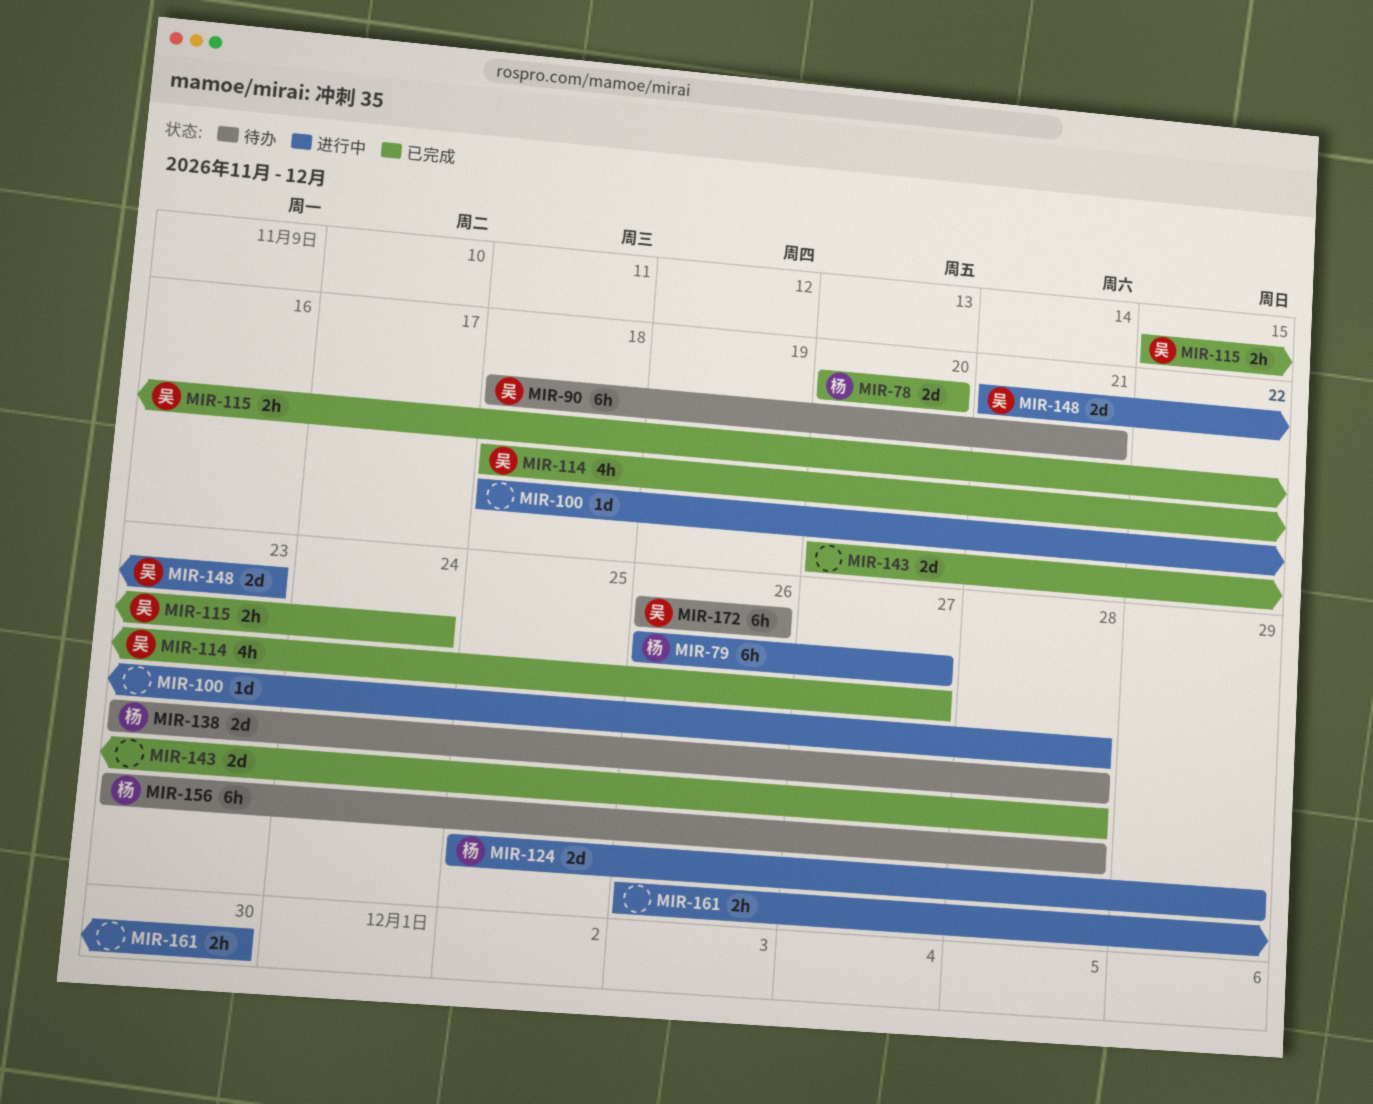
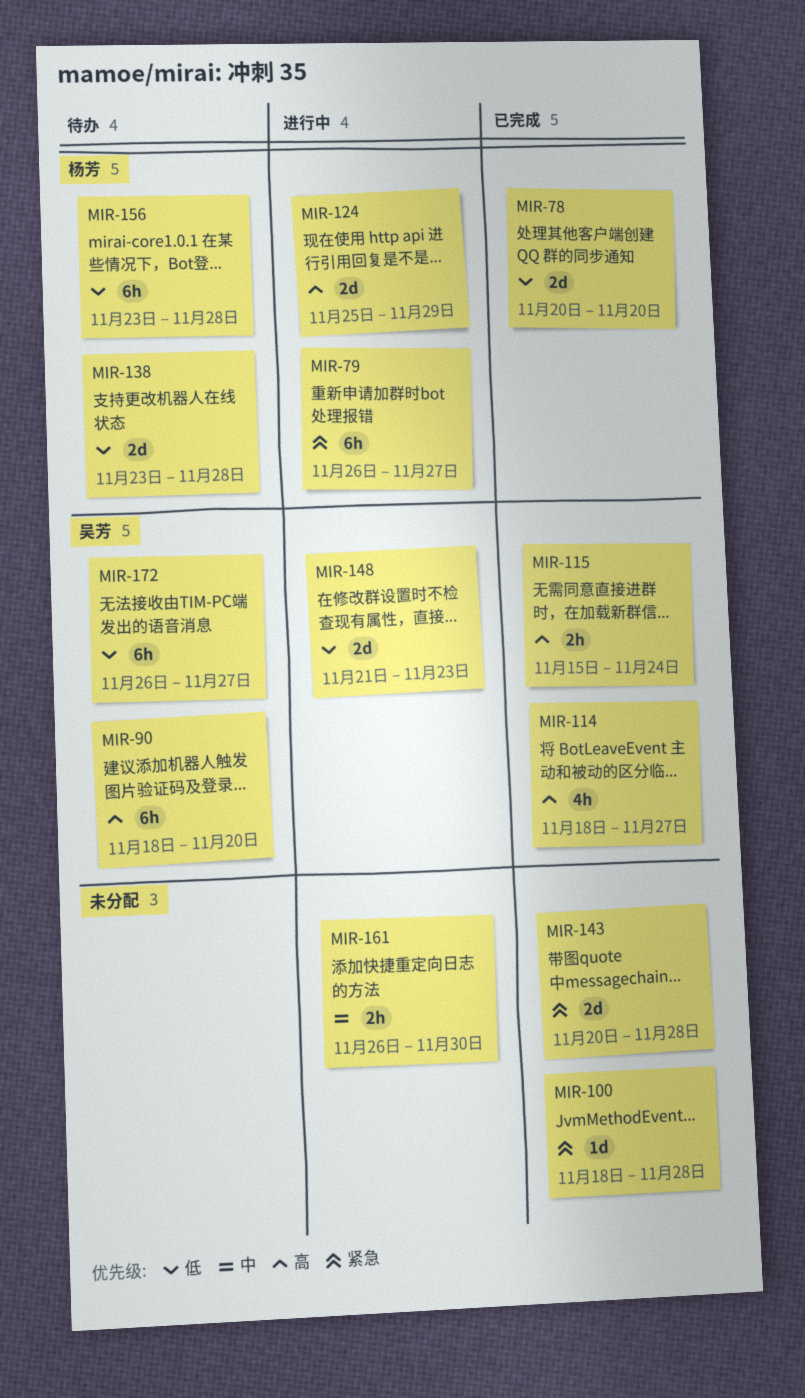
MIR-90, due: Nov 21 -> Nov 20
MIR-100, status: 进行中 -> 已完成
MIR-172, due: Nov 26 -> Nov 27

